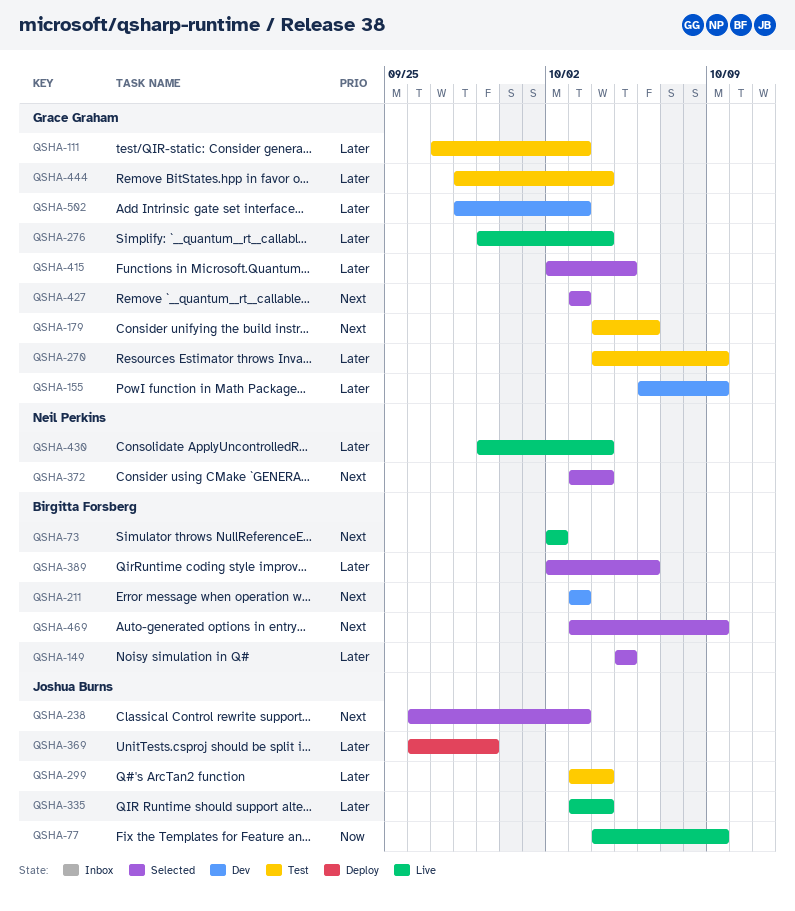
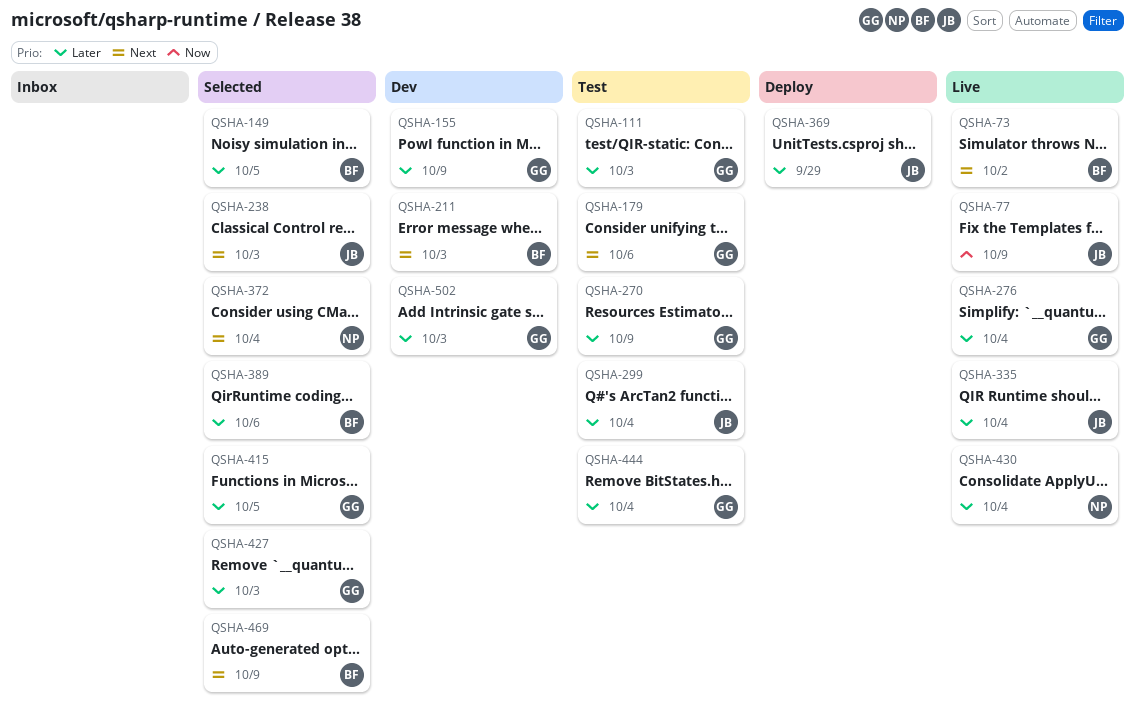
QSHA-427, priority: Next -> Later

